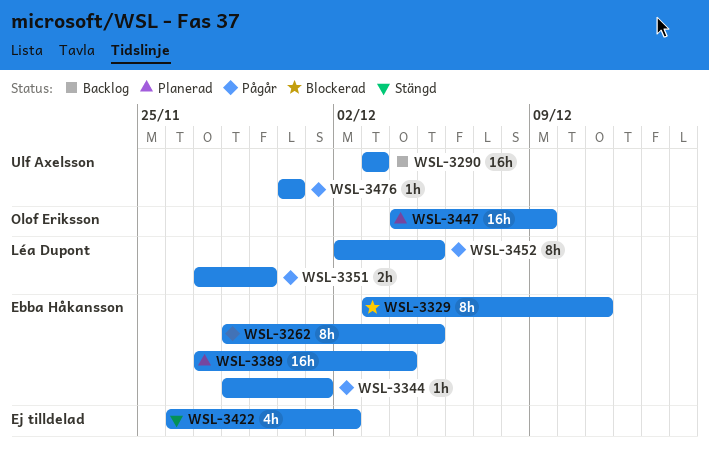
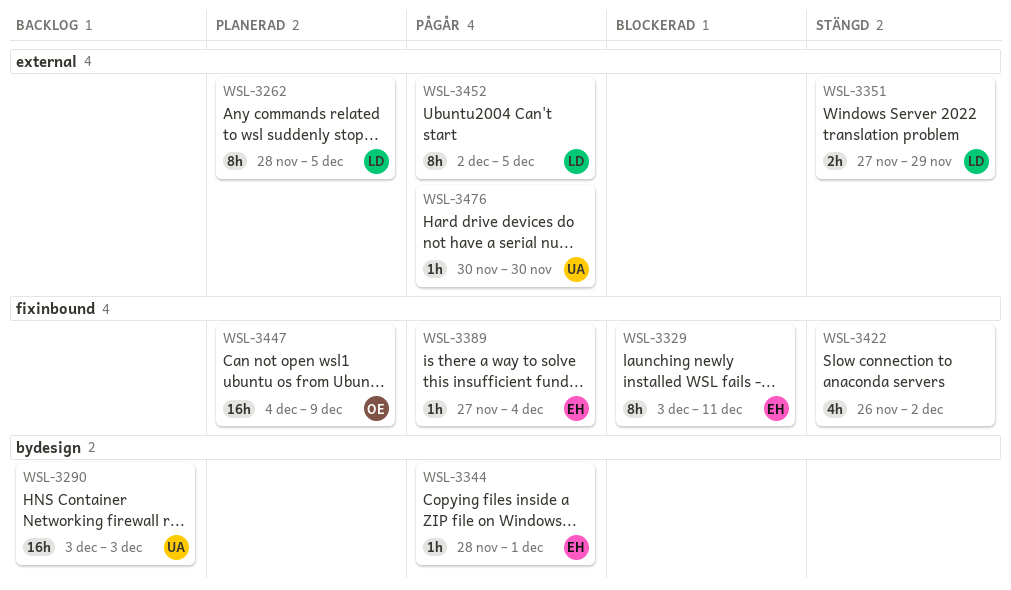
WSL-3262, status: Pågår -> Planerad
WSL-3262, owner: Ebba Håkansson -> Léa Dupont
WSL-3351, status: Pågår -> Stängd
WSL-3389, status: Planerad -> Pågår
WSL-3389, estimate: 16h -> 1h

